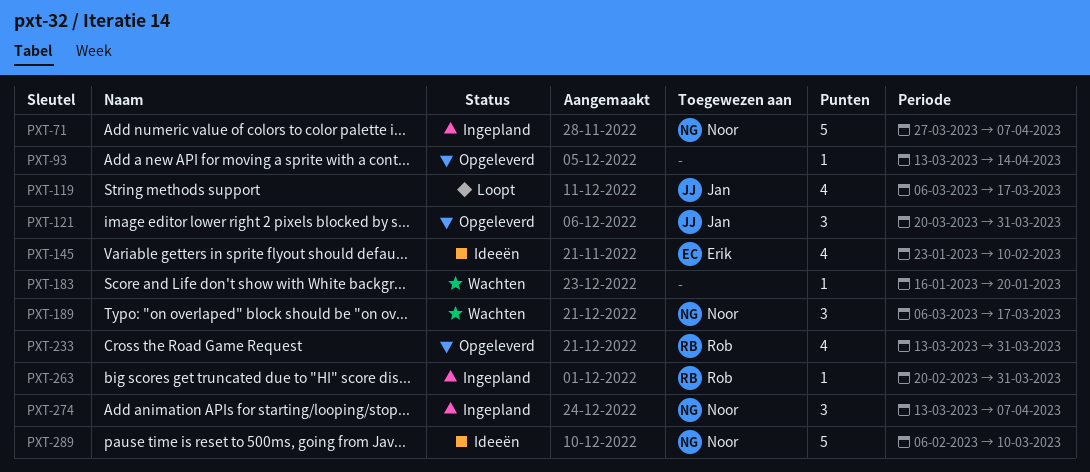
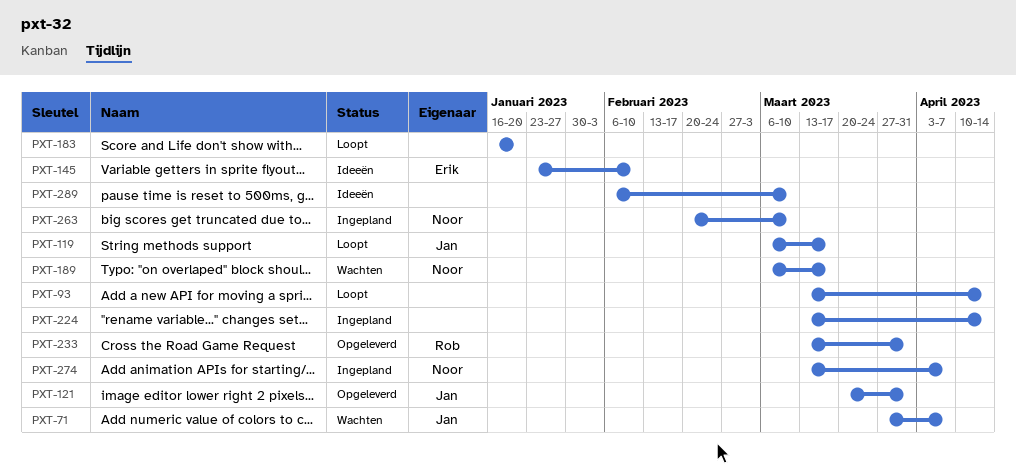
PXT-71, status: Ingepland -> Wachten
PXT-71, owner: Noor -> Jan
PXT-93, status: Opgeleverd -> Loopt
PXT-183, status: Wachten -> Loopt
PXT-224: none -> present
PXT-263, owner: Rob -> Noor
PXT-263, due: Mar 31 -> Mar 10
PXT-289, owner: Noor -> none

